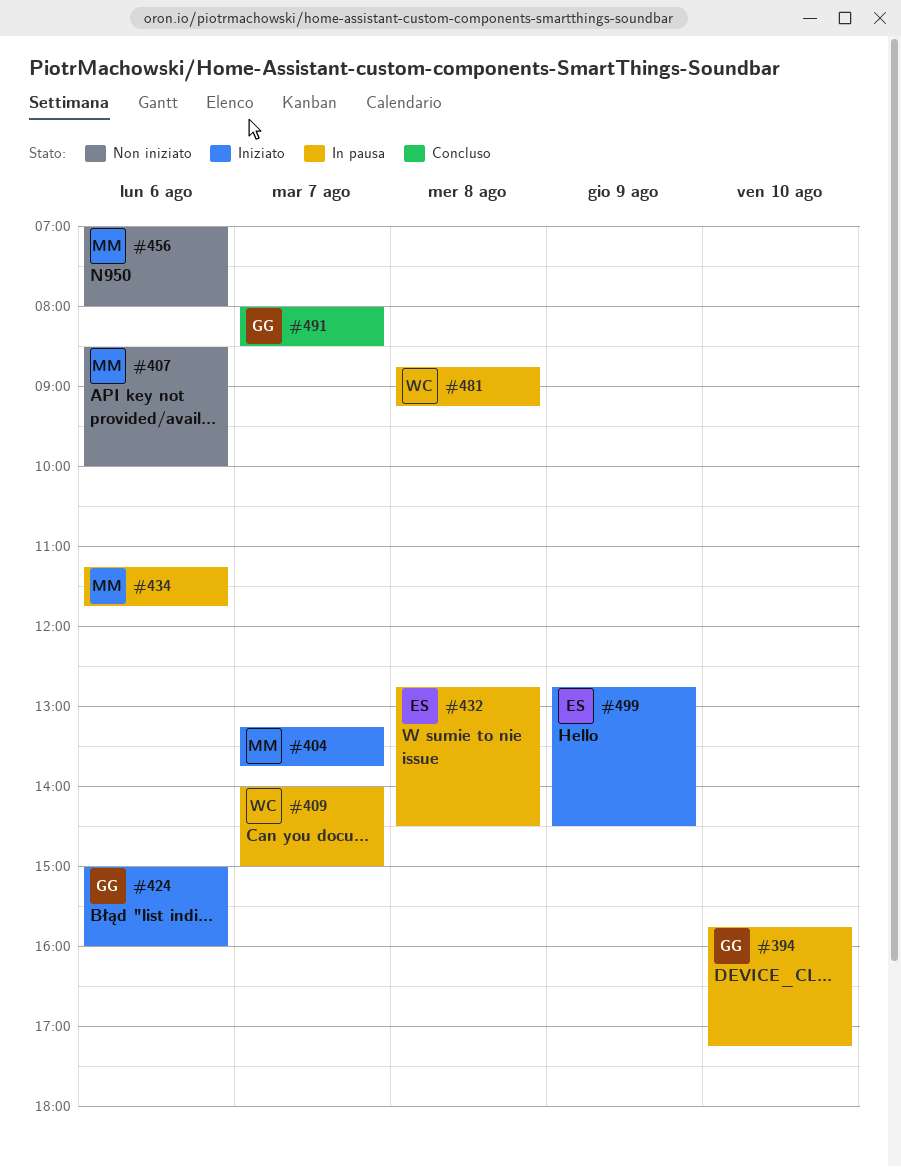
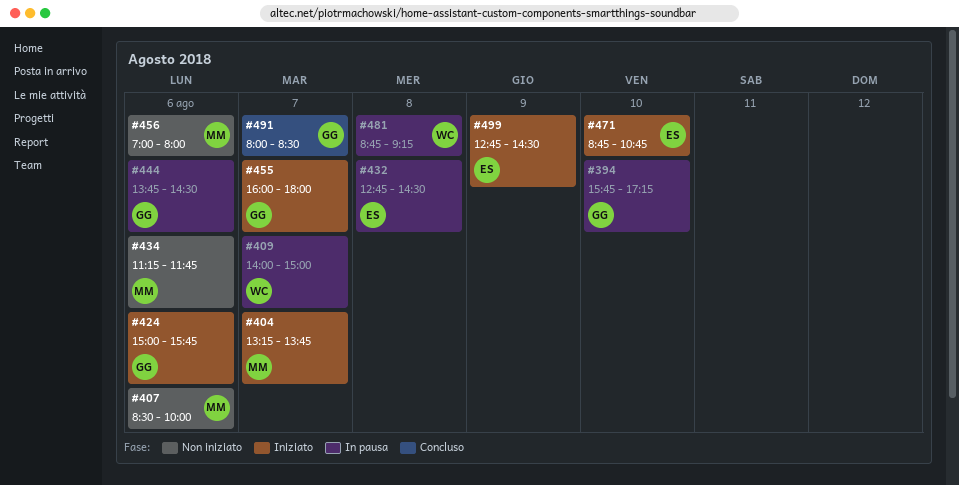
#424, ends: 16:00 -> 15:45
#434, status: In pausa -> Non iniziato
#444: none -> present
#455: none -> present
#471: none -> present

